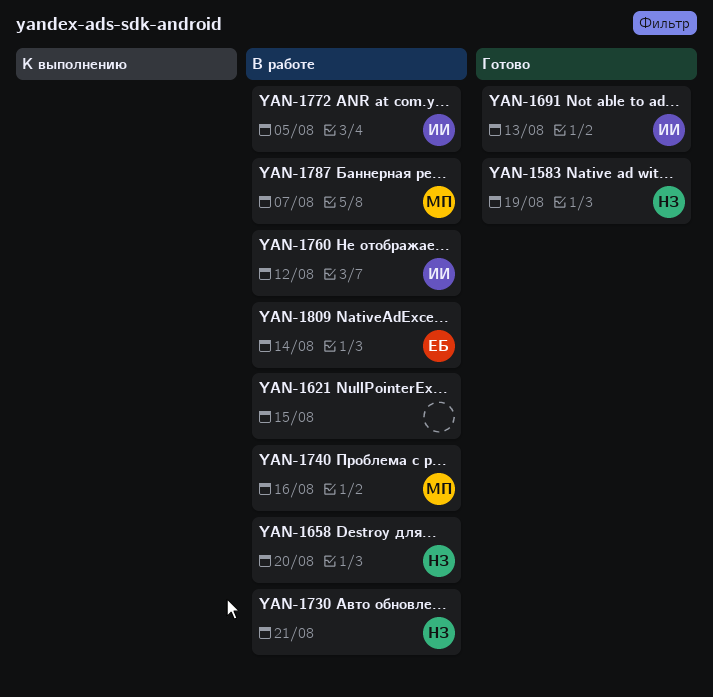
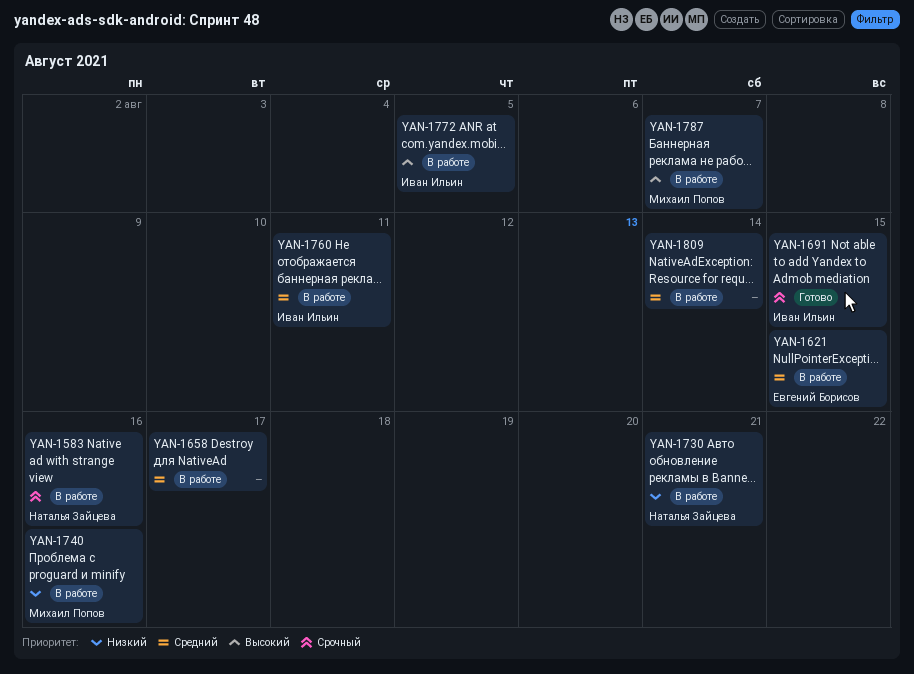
YAN-1583, status: Готово -> В работе
YAN-1583, due: Aug 19 -> Aug 16
YAN-1621, owner: none -> Евгений Борисов
YAN-1658, owner: Наталья Зайцева -> none
YAN-1658, due: Aug 20 -> Aug 17
YAN-1691, due: Aug 13 -> Aug 15
YAN-1760, due: Aug 12 -> Aug 11
YAN-1809, owner: Евгений Борисов -> none

